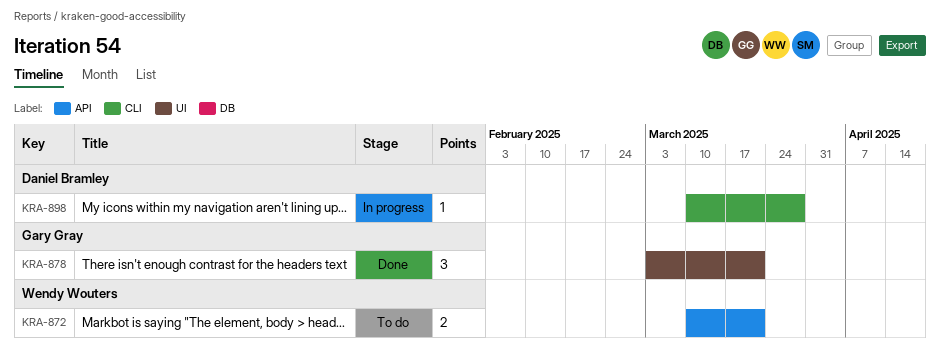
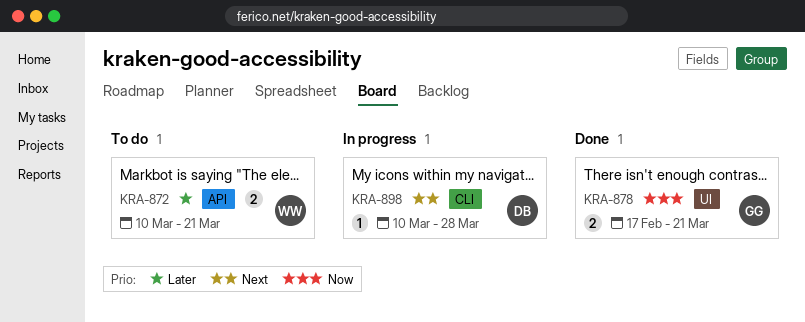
KRA-878, estimate: 3 -> 2
KRA-878, start: Mar 3 -> Feb 17

